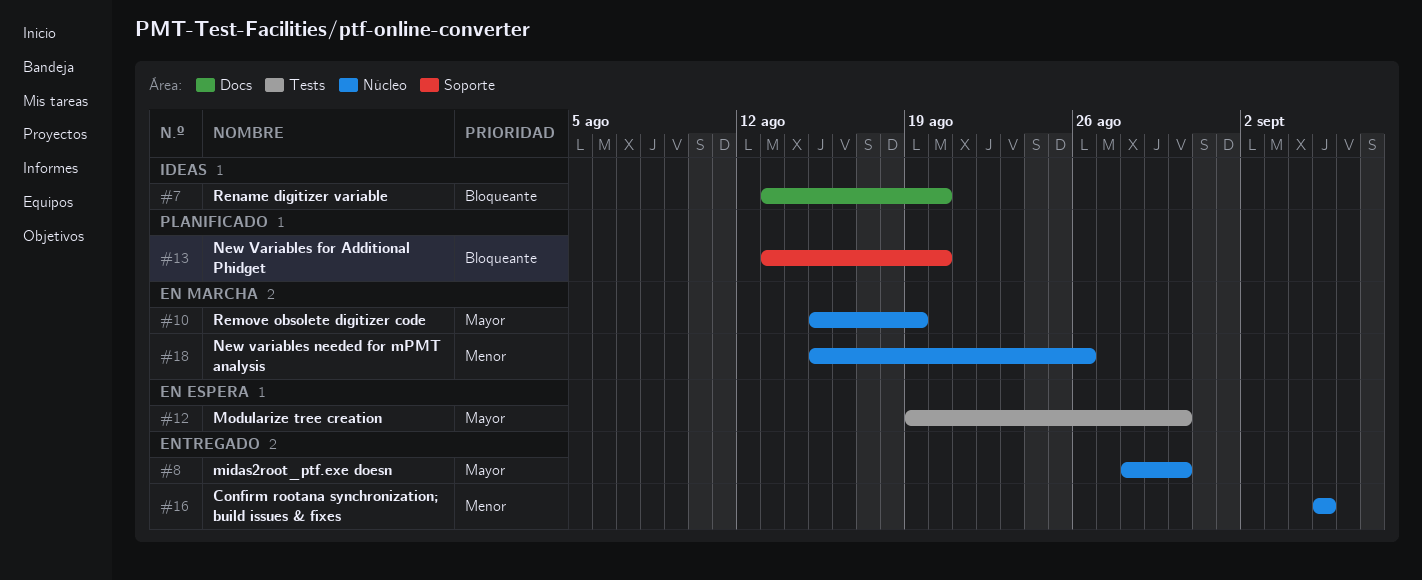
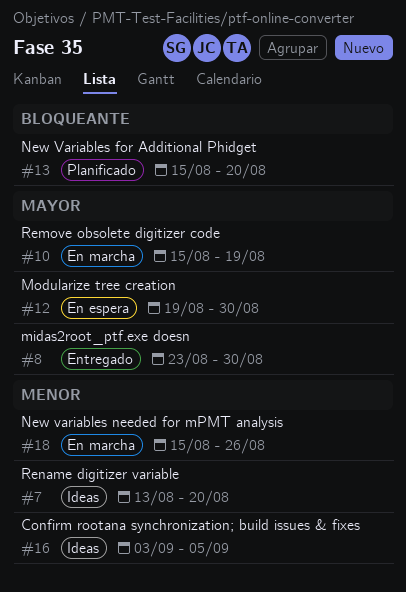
#7, priority: Bloqueante -> Menor
#8, start: Aug 28 -> Aug 23
#13, start: Aug 13 -> Aug 15
#16, status: Entregado -> Ideas
#16, start: Sep 5 -> Sep 3

